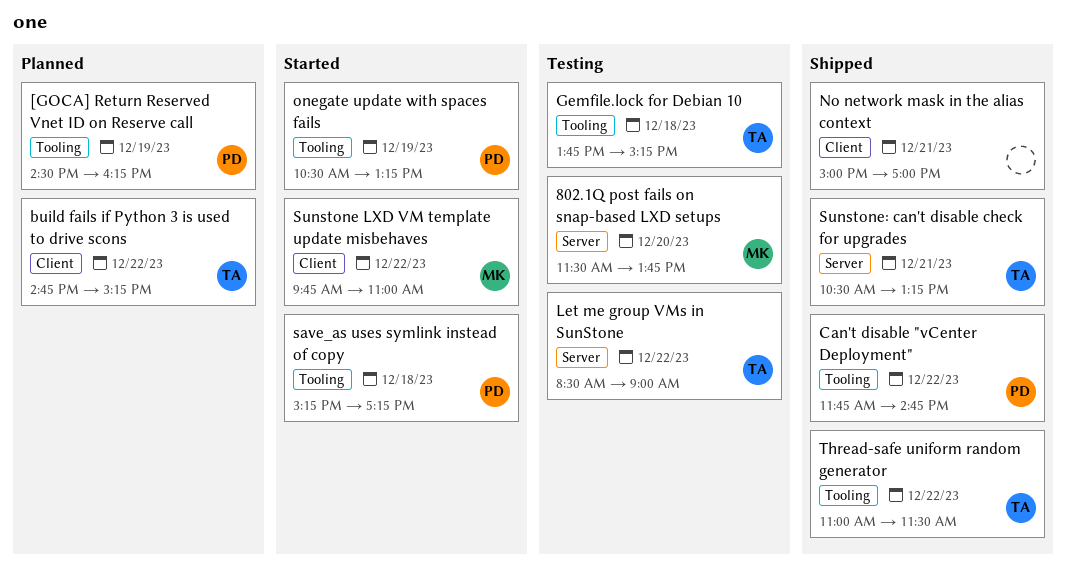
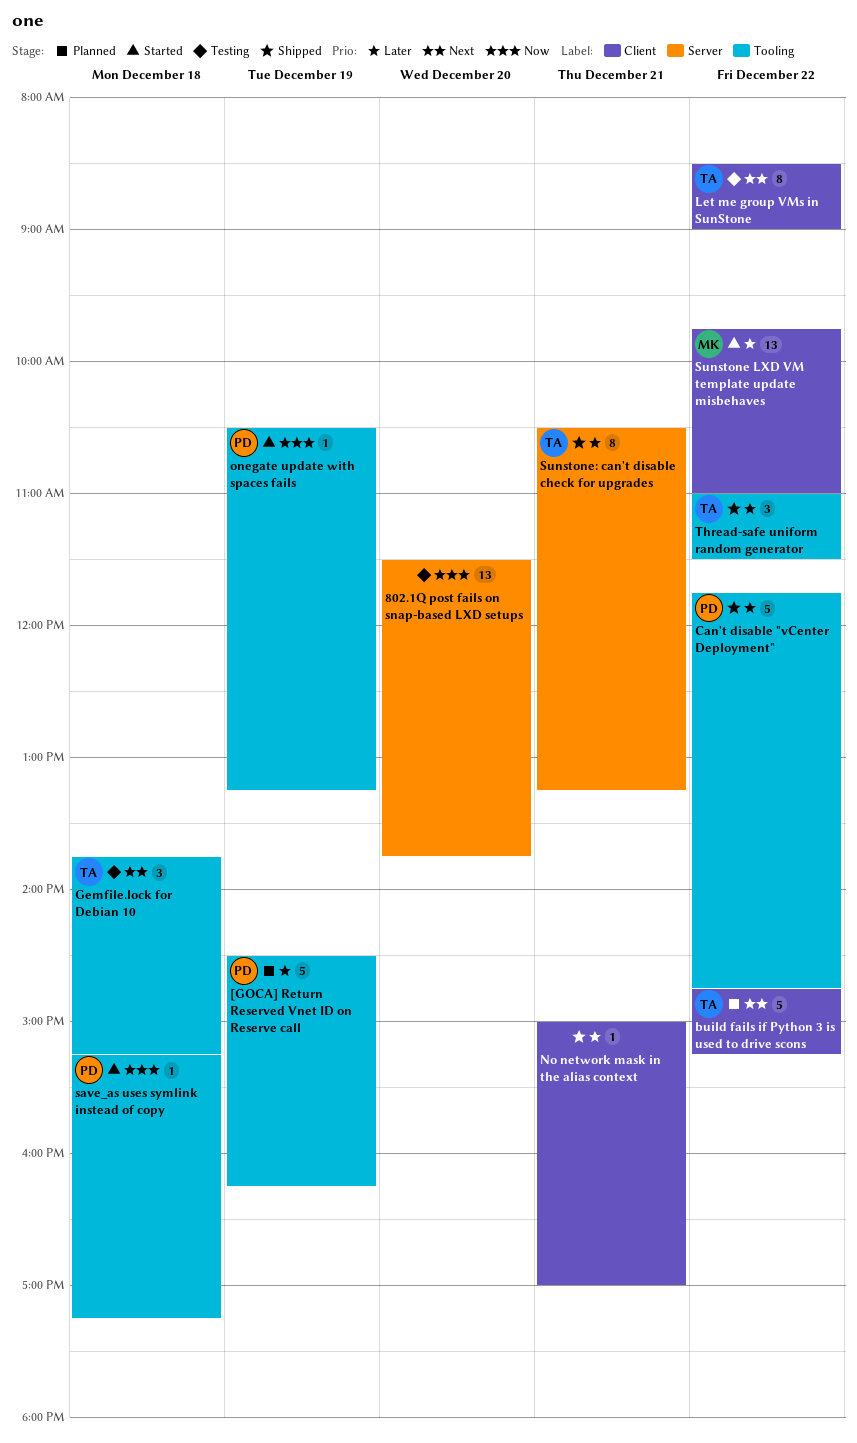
802.1Q post fails on snap-based LXD setups, owner: MK -> none
Let me group VMs in SunStone, label: Server -> Client

